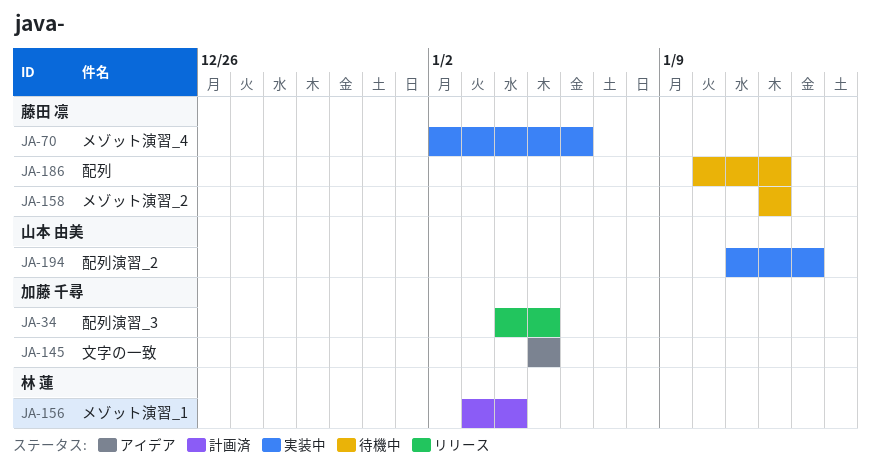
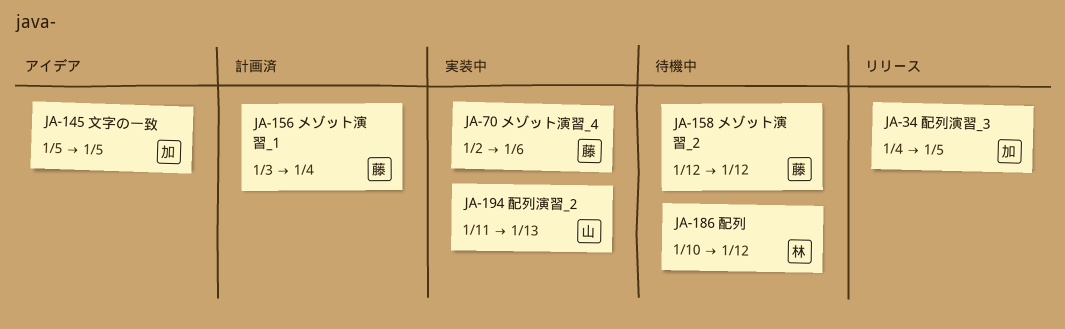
JA-156, owner: 林 蓮 -> 藤田 凛
JA-186, owner: 藤田 凛 -> 林 蓮

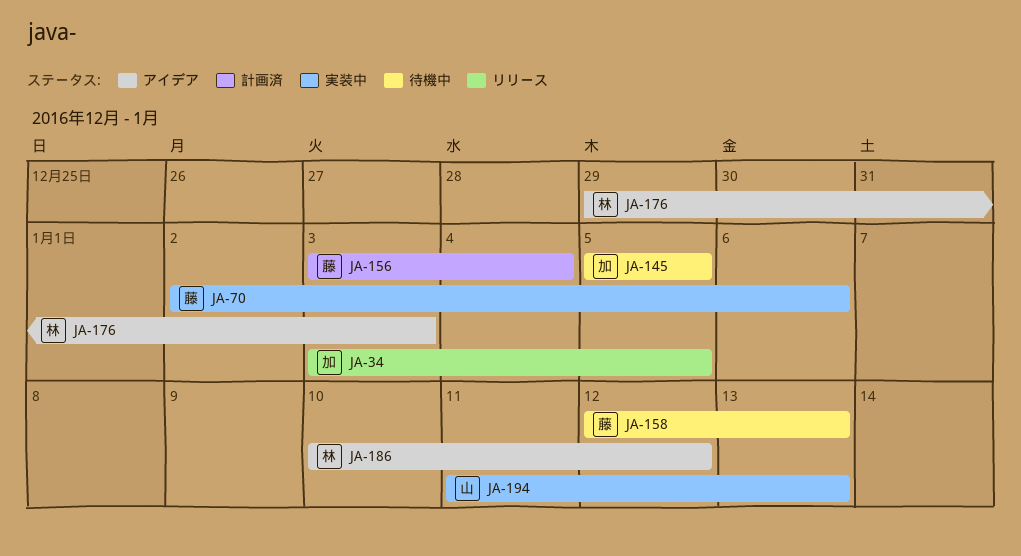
JA-34, start: Jan 4 -> Jan 3
JA-145, status: アイデア -> 待機中
JA-158, due: Jan 12 -> Jan 13
JA-176: none -> present
JA-186, status: 待機中 -> アイデア

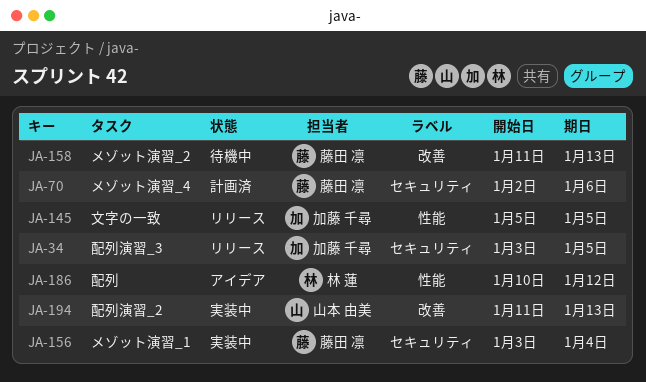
JA-70, status: 実装中 -> 計画済
JA-145, status: 待機中 -> リリース
JA-156, status: 計画済 -> 実装中
JA-158, start: Jan 12 -> Jan 11
JA-176: present -> none

